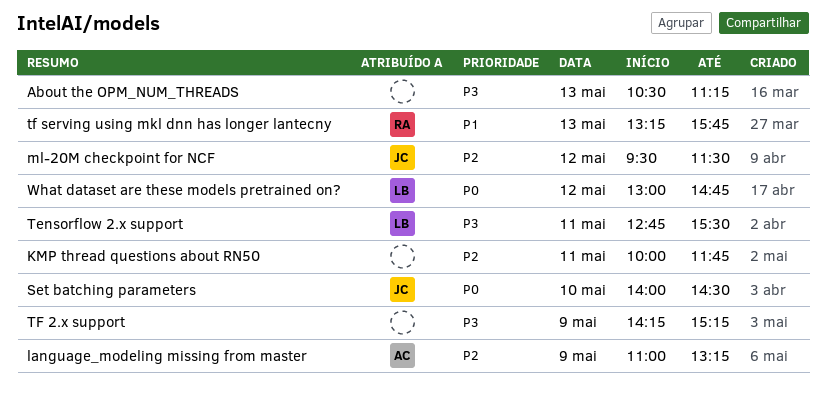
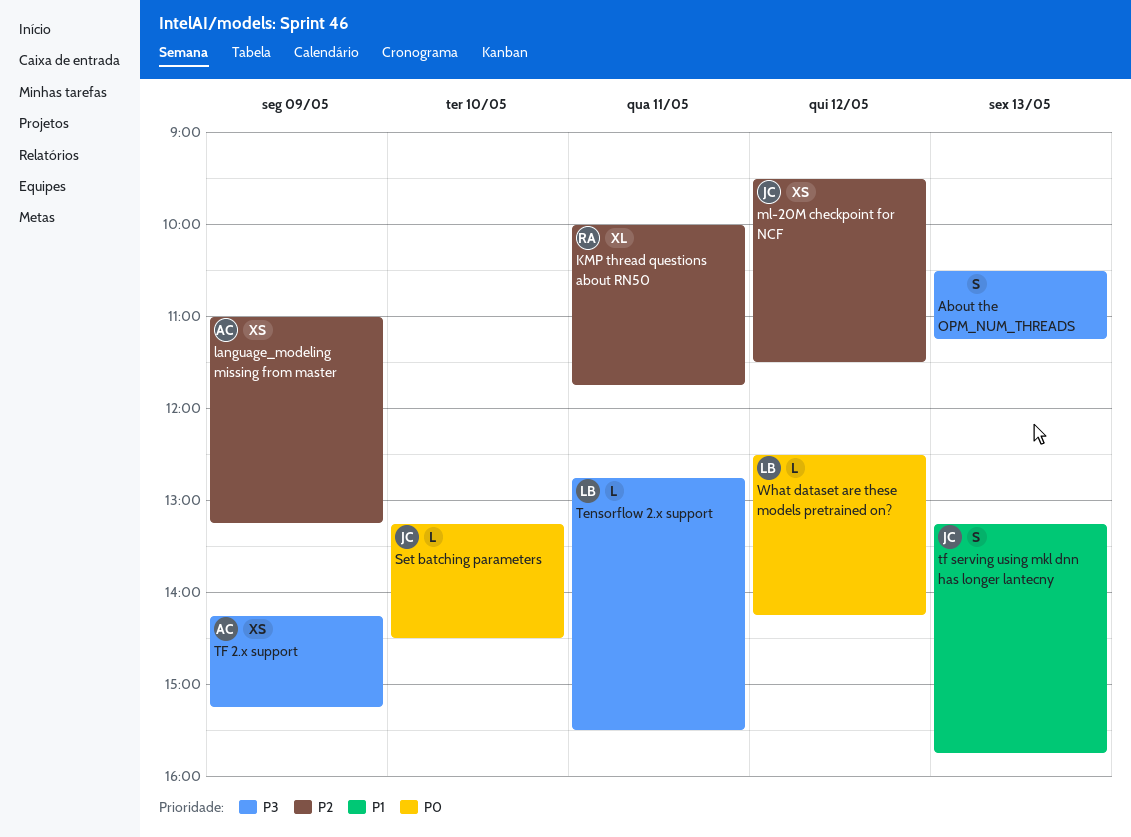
KMP thread questions about RN50, owner: none -> RA
Set batching parameters, begins: 14:00 -> 13:15
TF 2.x support, owner: none -> AC
tf serving using mkl dnn has longer lantecny, owner: RA -> JC
What dataset are these models pretrained on?, begins: 13:00 -> 12:30
What dataset are these models pretrained on?, ends: 14:45 -> 14:15

